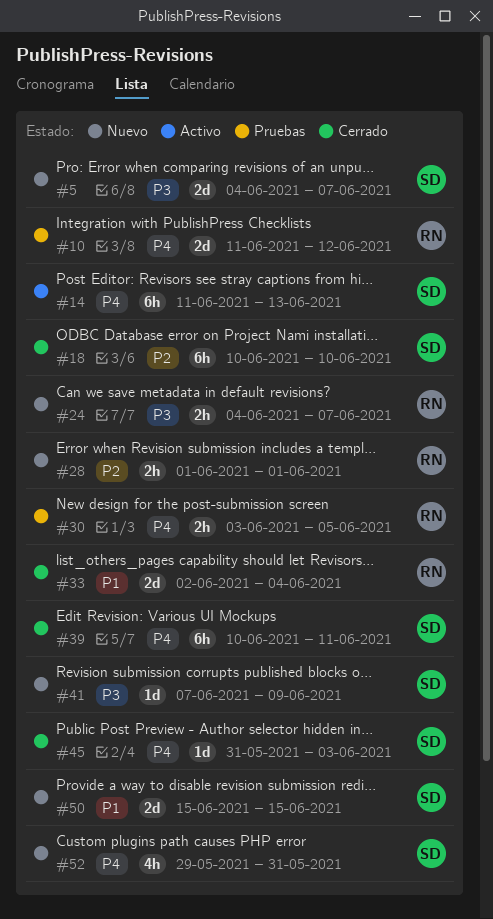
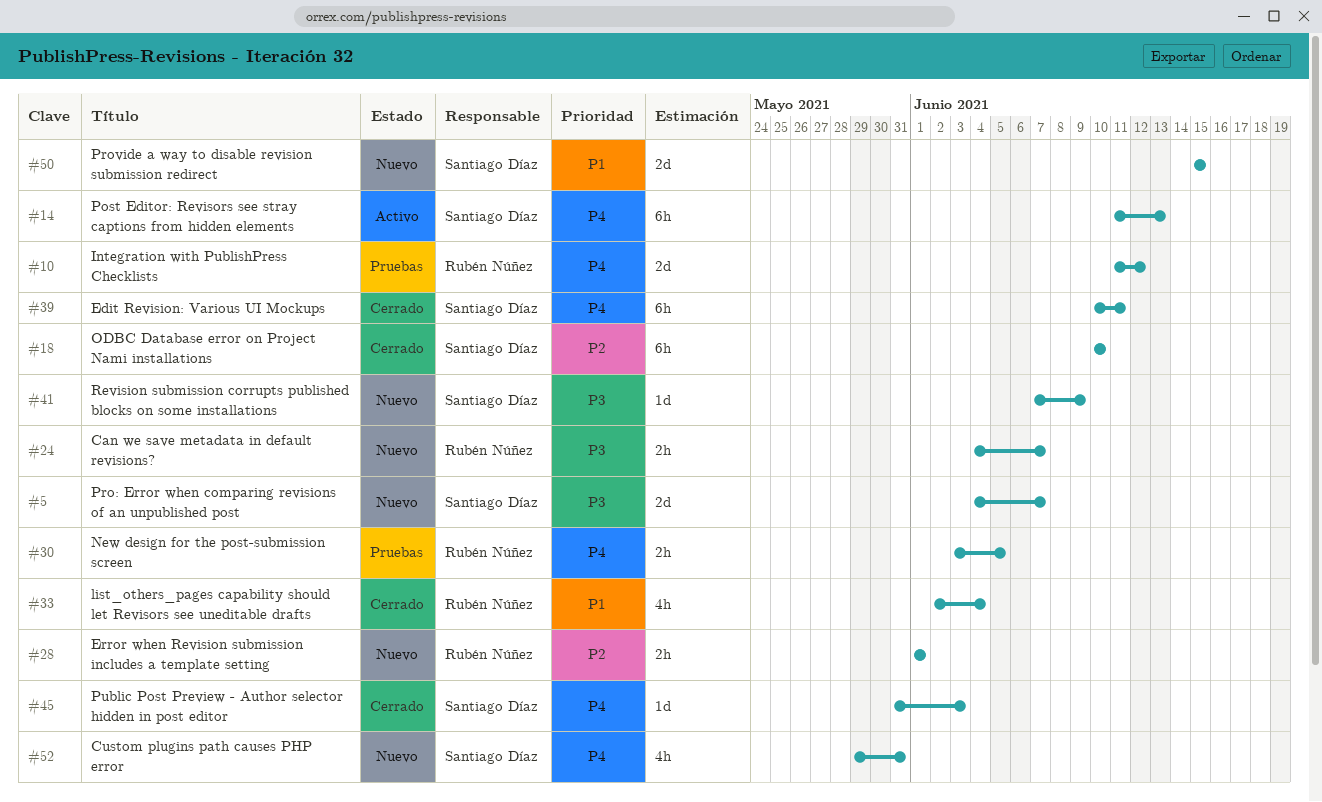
#33, estimate: 2d -> 4h

